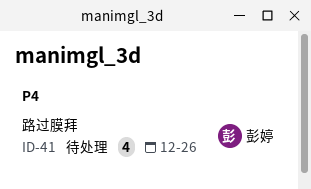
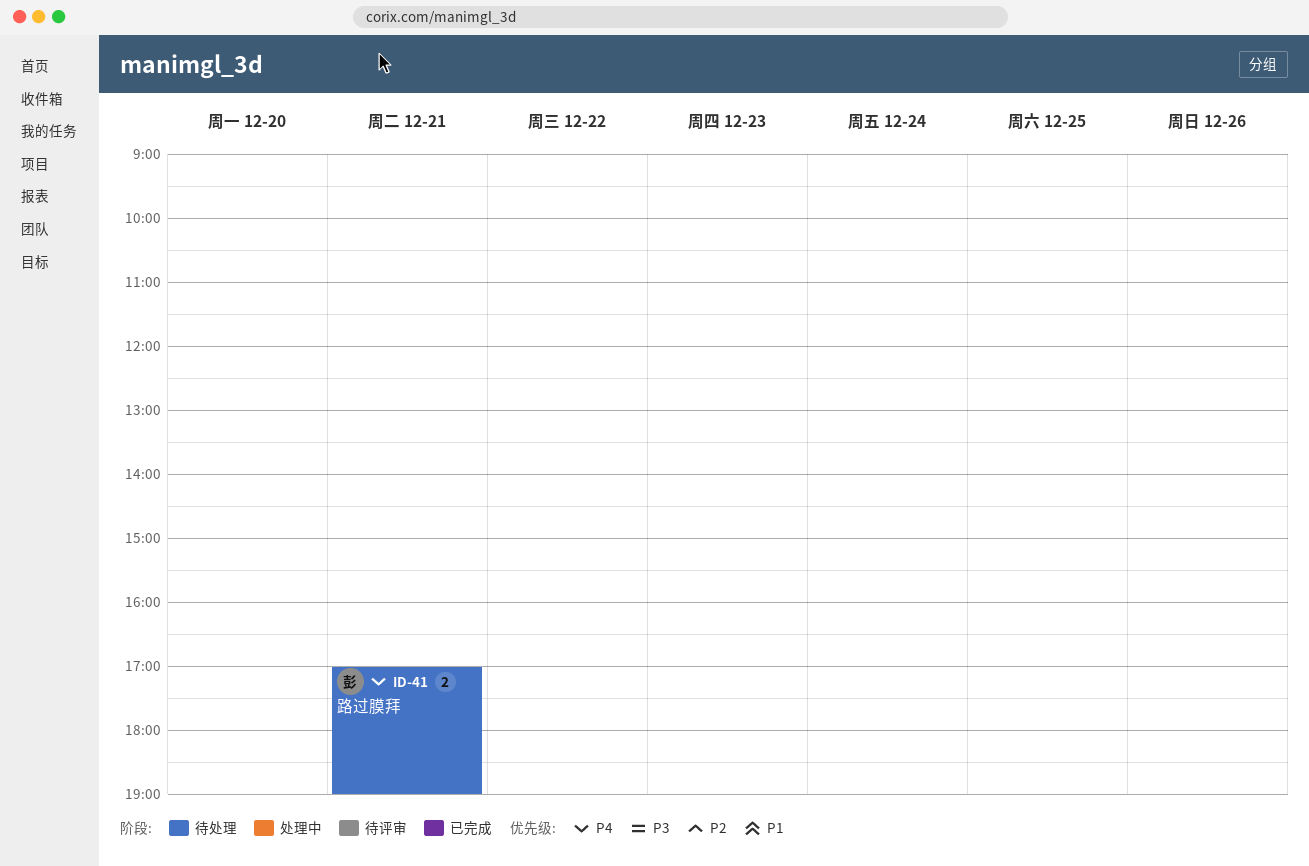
ID-41, estimate: 4 -> 2
ID-41, day: Dec 26 -> Dec 21

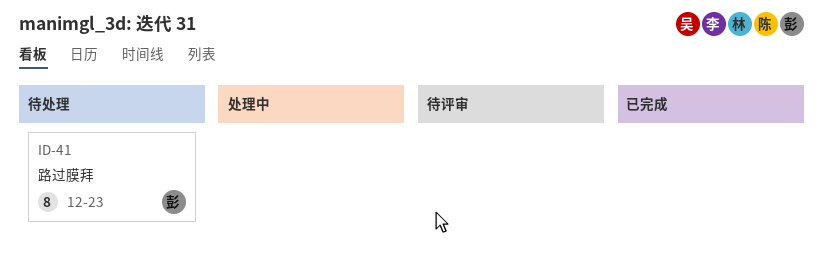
ID-41, estimate: 2 -> 8
ID-41, day: Dec 21 -> Dec 23

